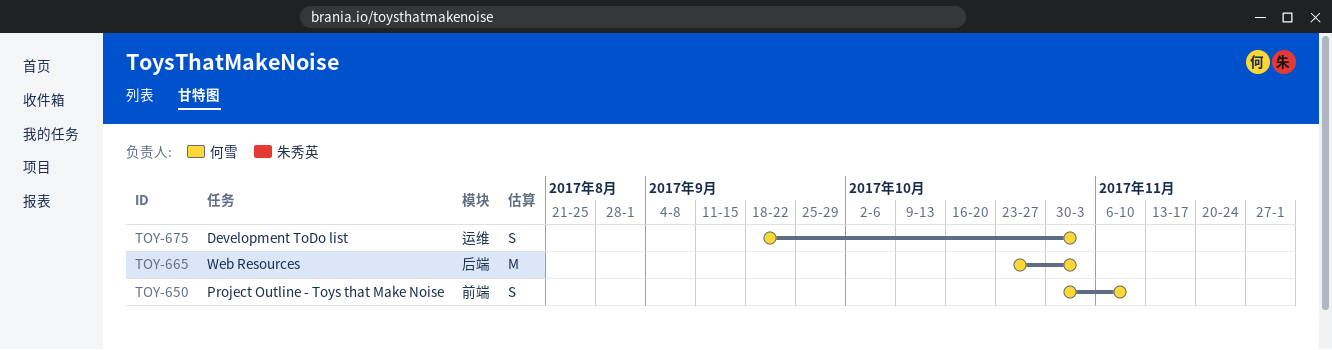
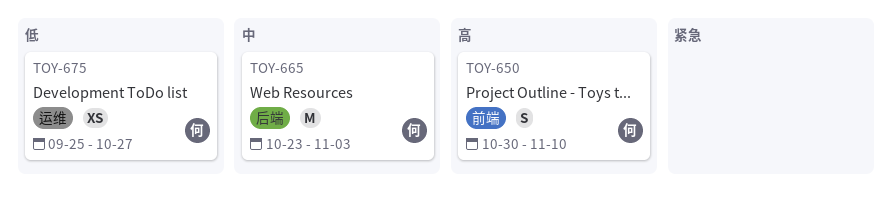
TOY-675, estimate: S -> XS
TOY-675, start: Sep 18 -> Sep 25
TOY-675, due: Nov 3 -> Oct 27

